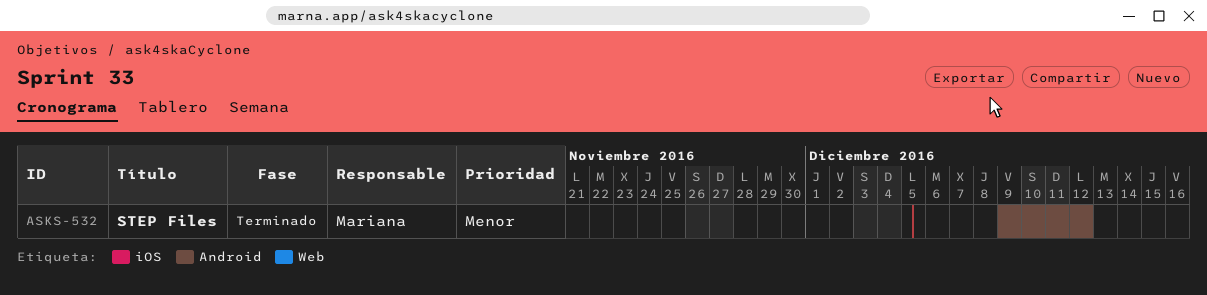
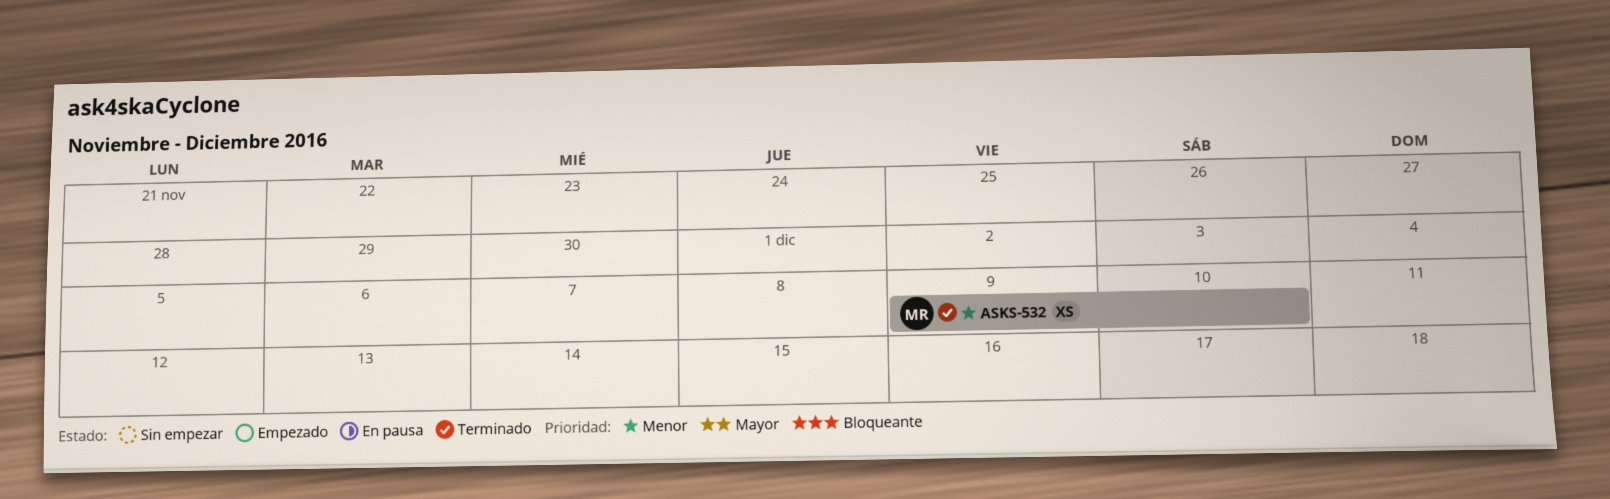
ASKS-532, due: Dec 12 -> Dec 10

